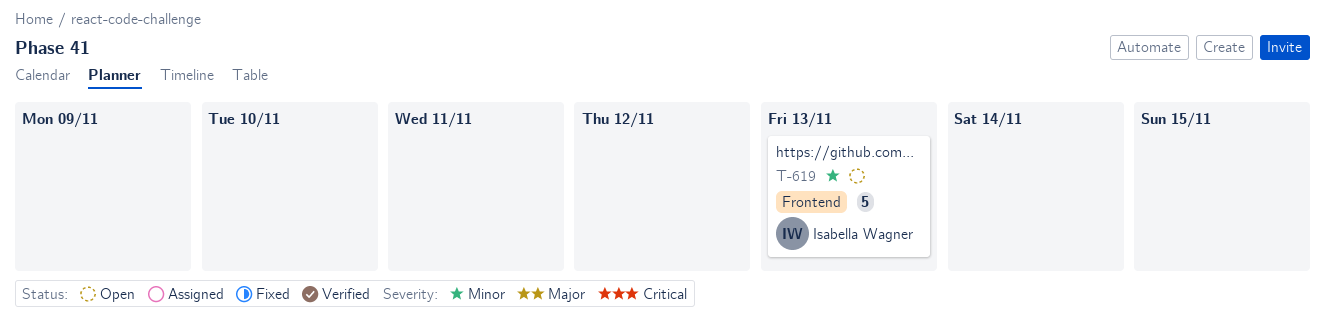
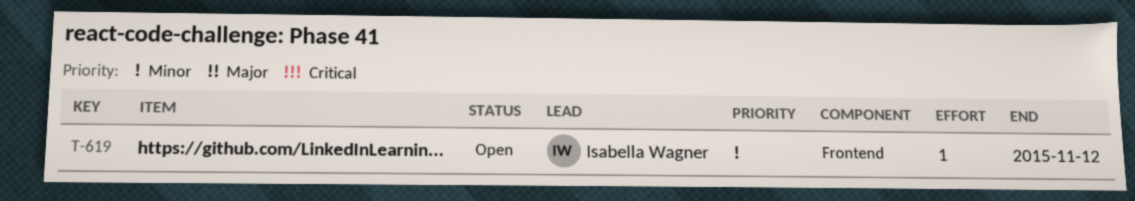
T-619, estimate: 5 -> 1
T-619, due: Nov 13 -> Nov 12

